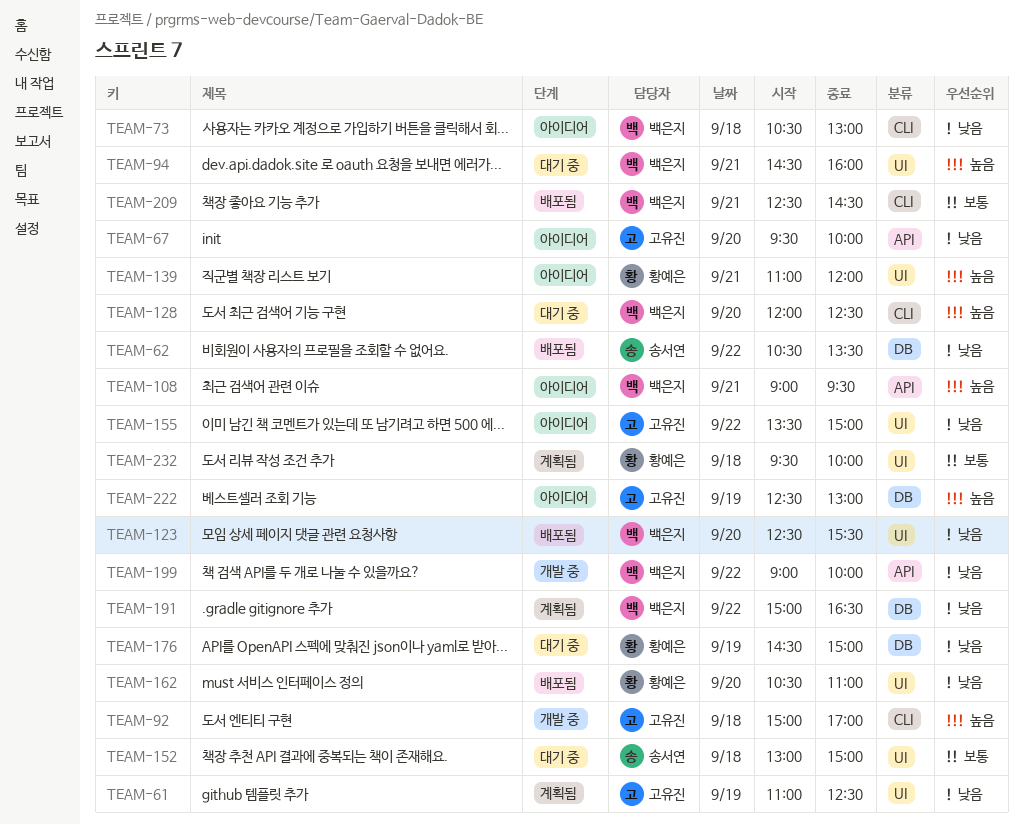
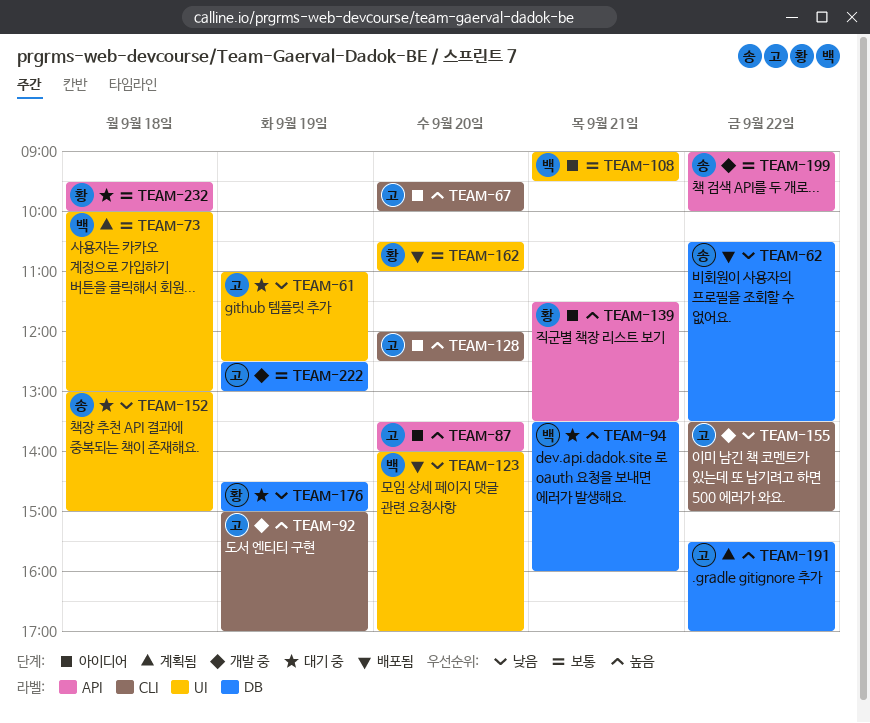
TEAM-61, status: 계획됨 -> 대기 중
TEAM-67, priority: 낮음 -> 높음
TEAM-67, label: API -> CLI
TEAM-73, status: 아이디어 -> 계획됨
TEAM-73, priority: 낮음 -> 보통
TEAM-73, label: CLI -> UI
TEAM-73, begins: 10:30 -> 10:00
TEAM-87: none -> present
TEAM-92, day: Sep 18 -> Sep 19
TEAM-94, label: UI -> DB
TEAM-94, begins: 14:30 -> 13:30
TEAM-108, priority: 높음 -> 보통
TEAM-108, label: API -> UI
TEAM-123, begins: 12:30 -> 14:00
TEAM-123, ends: 15:30 -> 17:00
TEAM-128, status: 대기 중 -> 아이디어
TEAM-128, owner: 백은지 -> 고유진
TEAM-139, label: UI -> API
TEAM-139, begins: 11:00 -> 11:30
TEAM-139, ends: 12:00 -> 13:30
TEAM-152, priority: 보통 -> 낮음
TEAM-155, status: 아이디어 -> 개발 중
TEAM-155, label: UI -> CLI
TEAM-162, priority: 낮음 -> 보통
TEAM-191, owner: 백은지 -> 고유진
TEAM-191, priority: 낮음 -> 높음
TEAM-191, begins: 15:00 -> 15:30
TEAM-191, ends: 16:30 -> 17:00
TEAM-199, owner: 백은지 -> 송서연
TEAM-199, priority: 낮음 -> 보통
TEAM-209: present -> none
TEAM-222, status: 아이디어 -> 개발 중
TEAM-222, priority: 높음 -> 보통
TEAM-232, status: 계획됨 -> 대기 중
TEAM-232, label: UI -> API

